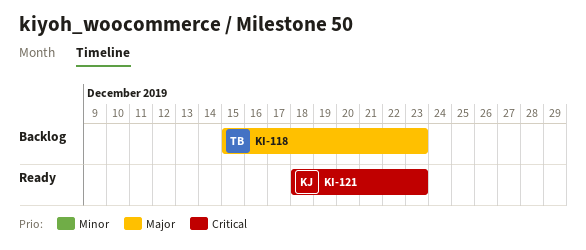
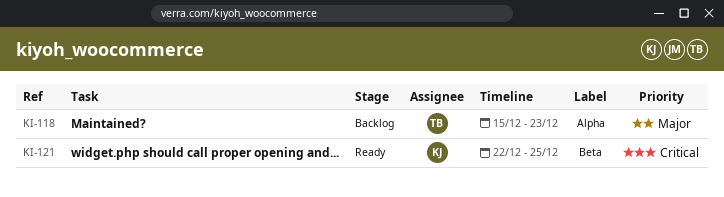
KI-121, start: Dec 18 -> Dec 22
KI-121, due: Dec 23 -> Dec 25

